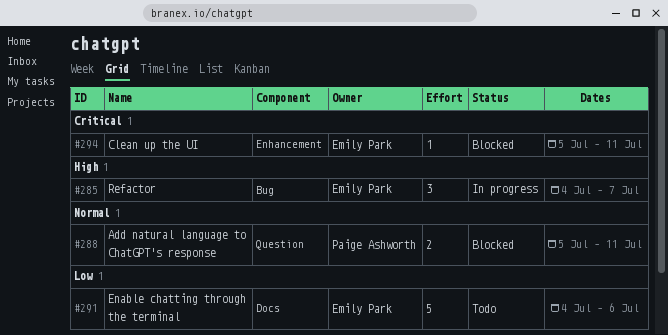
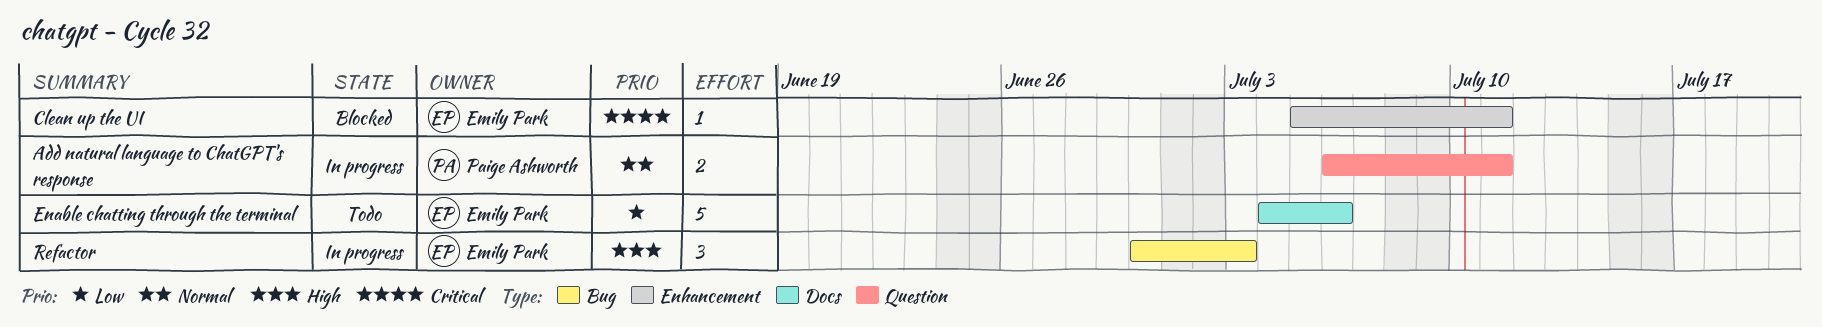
Add natural language to ChatGPT's response, status: Blocked -> In progress
Add natural language to ChatGPT's response, start: Jul 5 -> Jul 6
Refactor, start: Jul 4 -> Jun 30
Refactor, due: Jul 7 -> Jul 3

